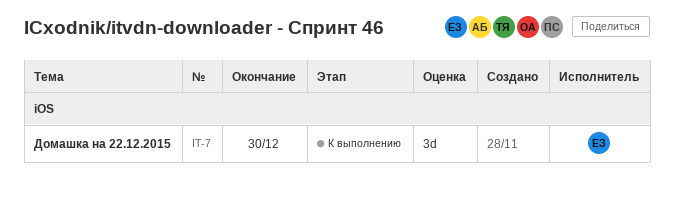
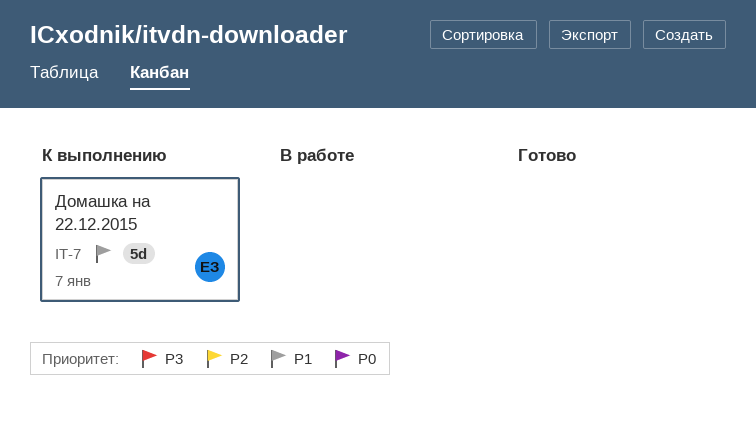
IT-7, estimate: 3d -> 5d
IT-7, due: Dec 30 -> Jan 7

